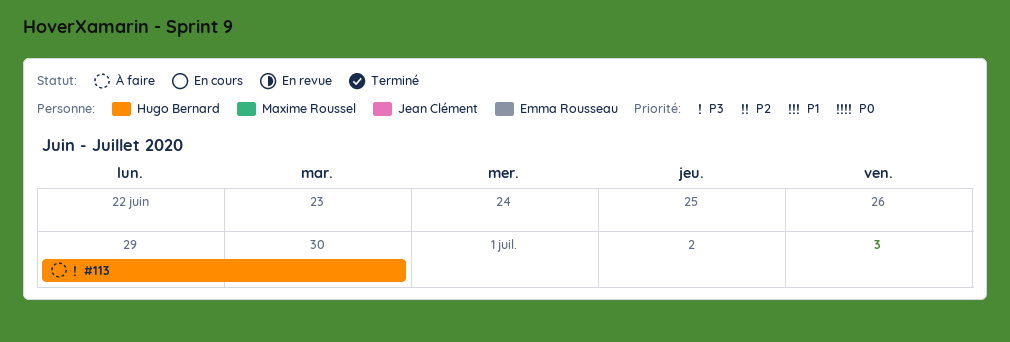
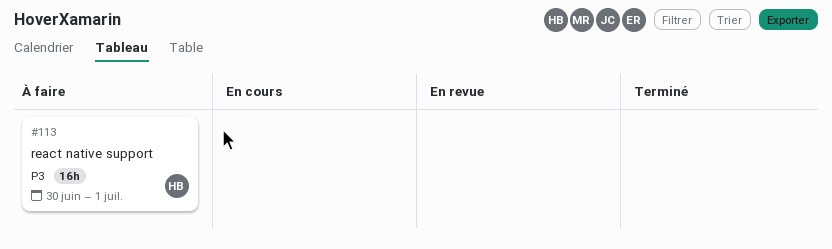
#113, start: Jun 29 -> Jun 30
#113, due: Jun 30 -> Jul 1

